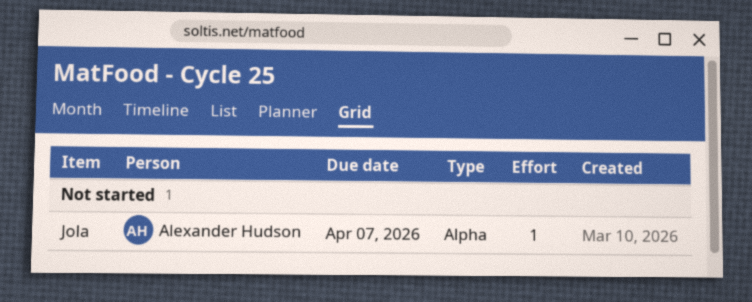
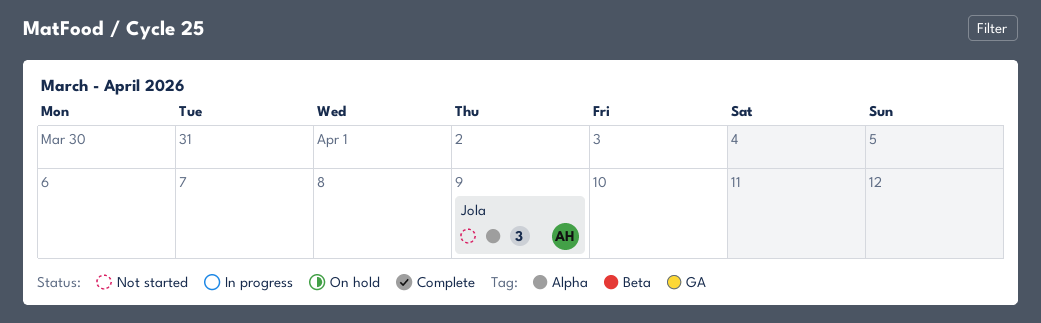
Jola, estimate: 1 -> 3
Jola, due: Apr 7 -> Apr 9

